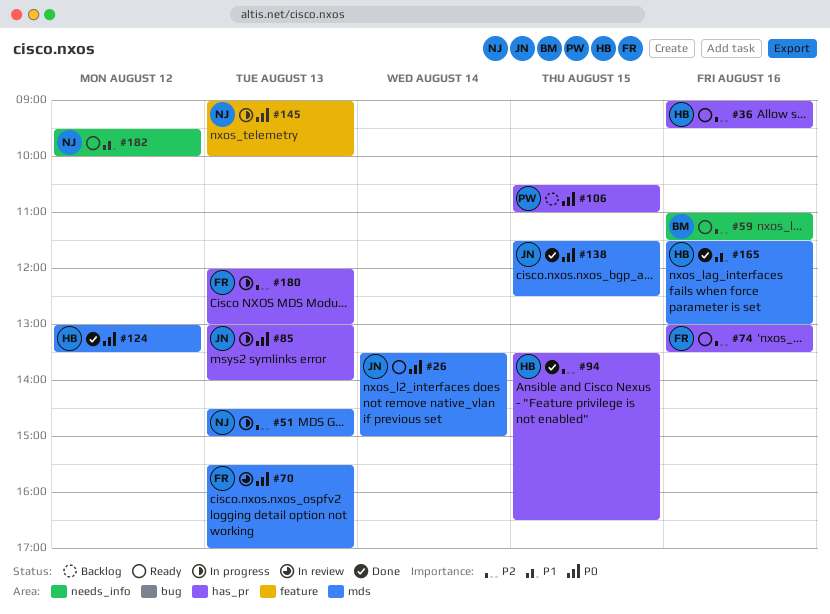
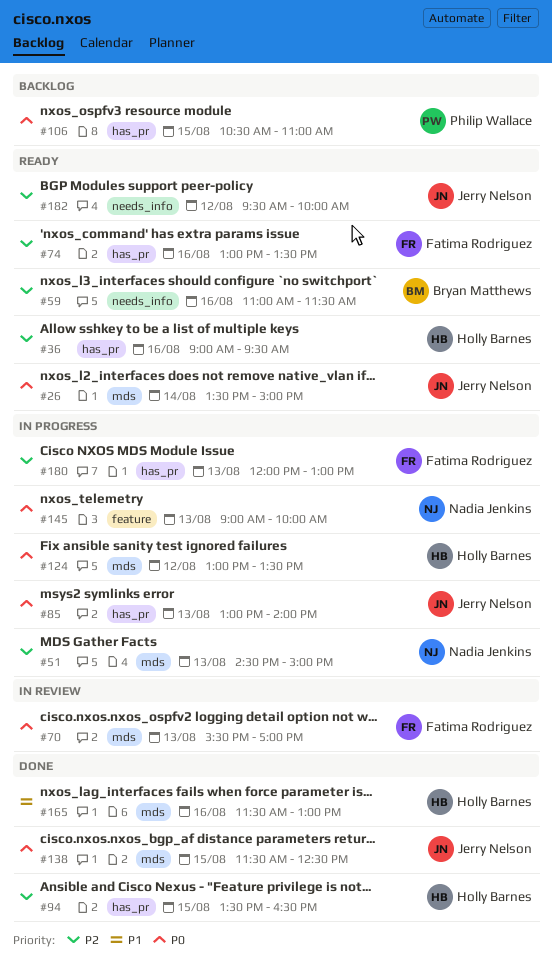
#124, status: Done -> In progress
#182, owner: Nadia Jenkins -> Jerry Nelson
#182, priority: P1 -> P2

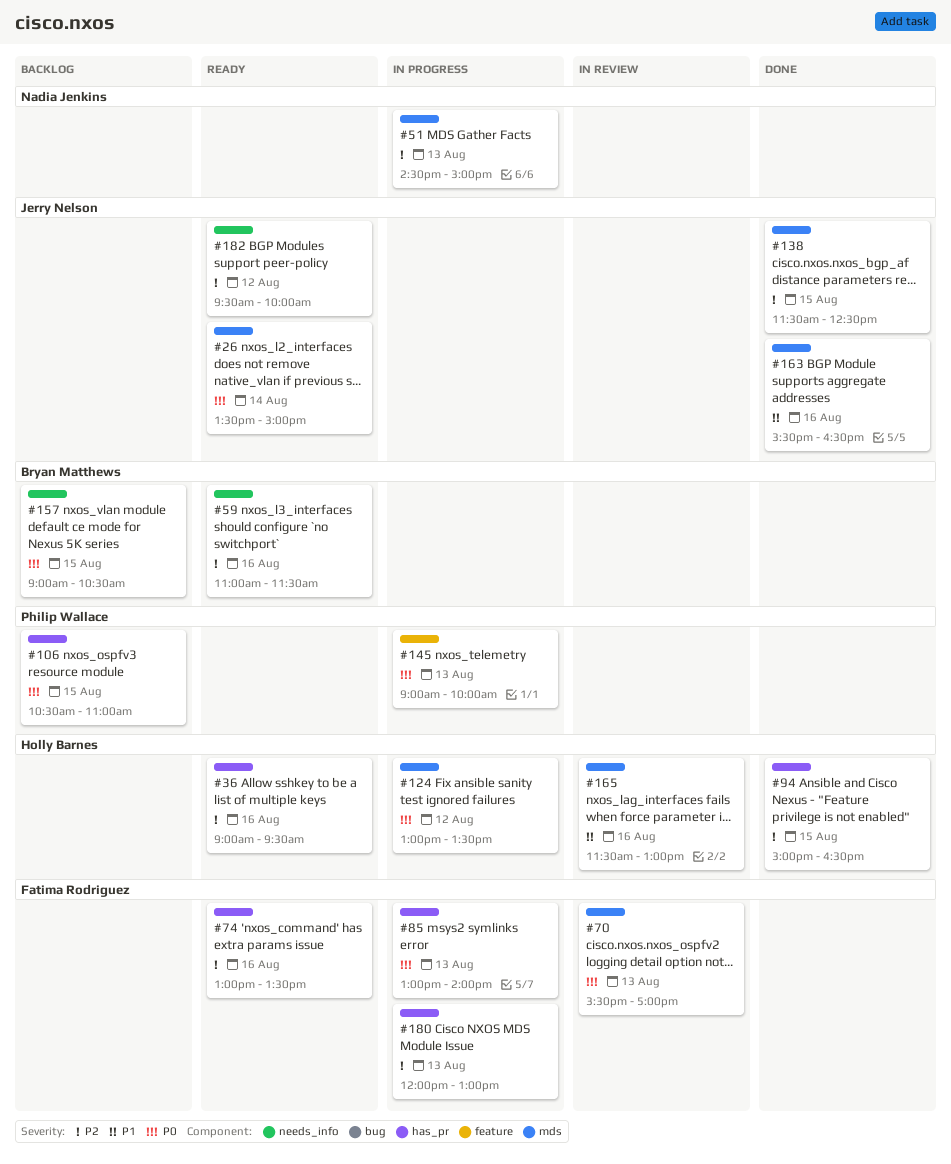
#85, owner: Jerry Nelson -> Fatima Rodriguez
#94, begins: 13:30 -> 15:00
#138, priority: P0 -> P2
#145, owner: Nadia Jenkins -> Philip Wallace
#157: none -> present
#163: none -> present
#165, status: Done -> In review

